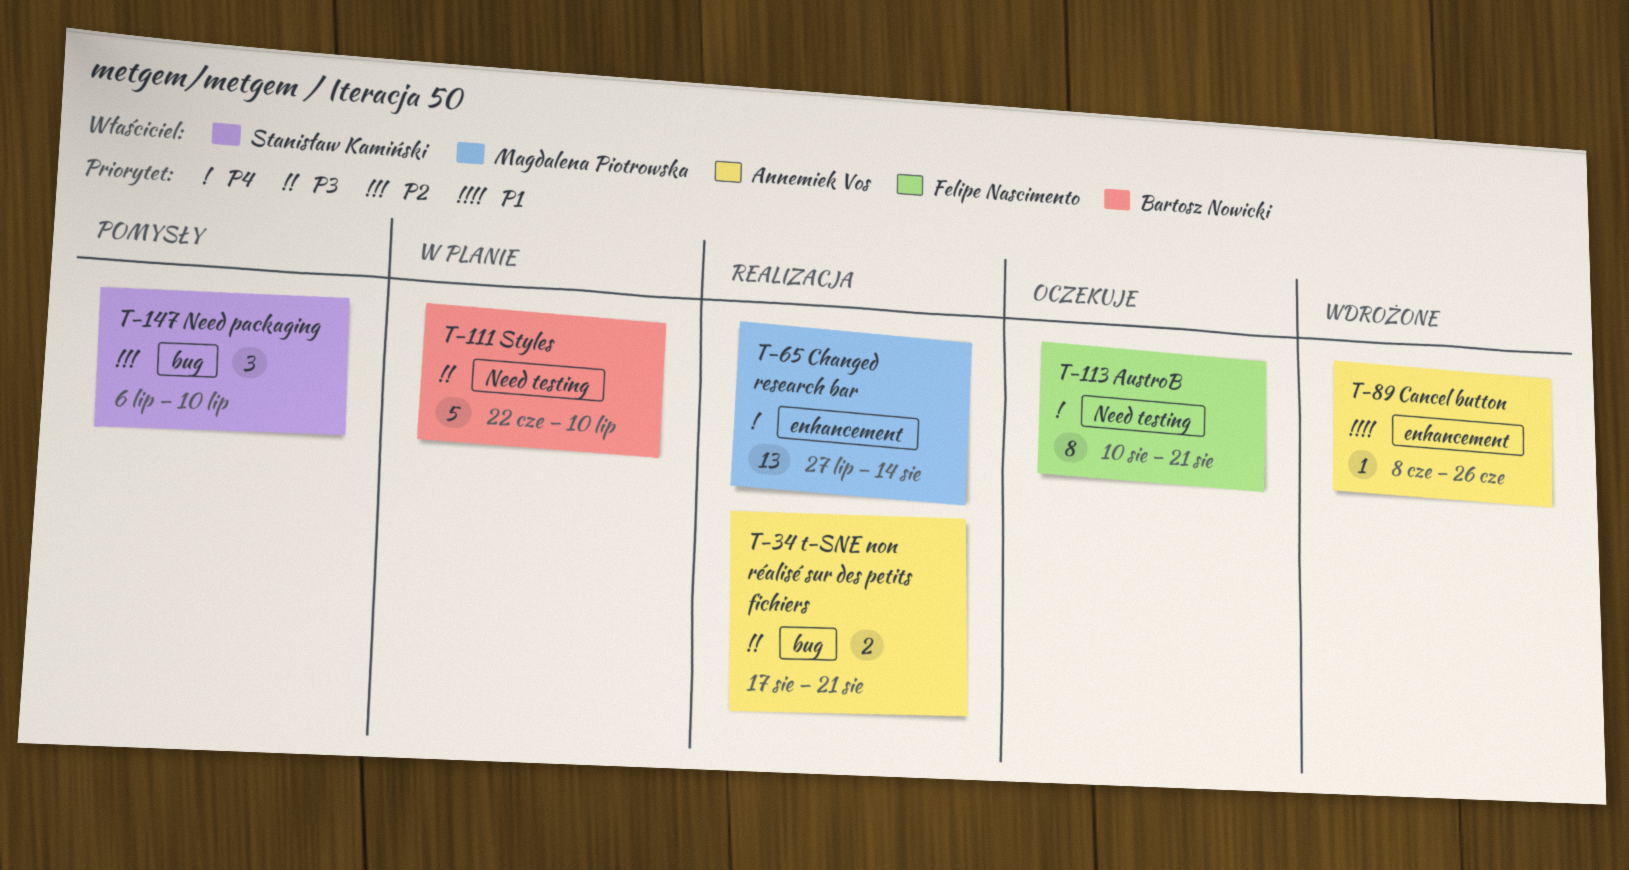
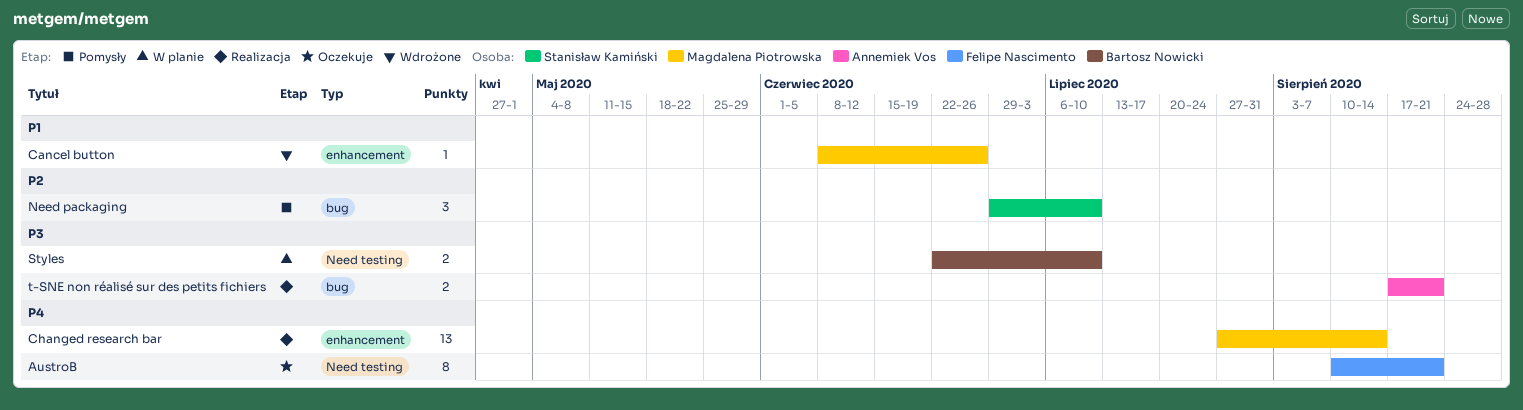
Cancel button, owner: Annemiek Vos -> Magdalena Piotrowska
Need packaging, start: Jul 6 -> Jun 29
Styles, estimate: 5 -> 2

